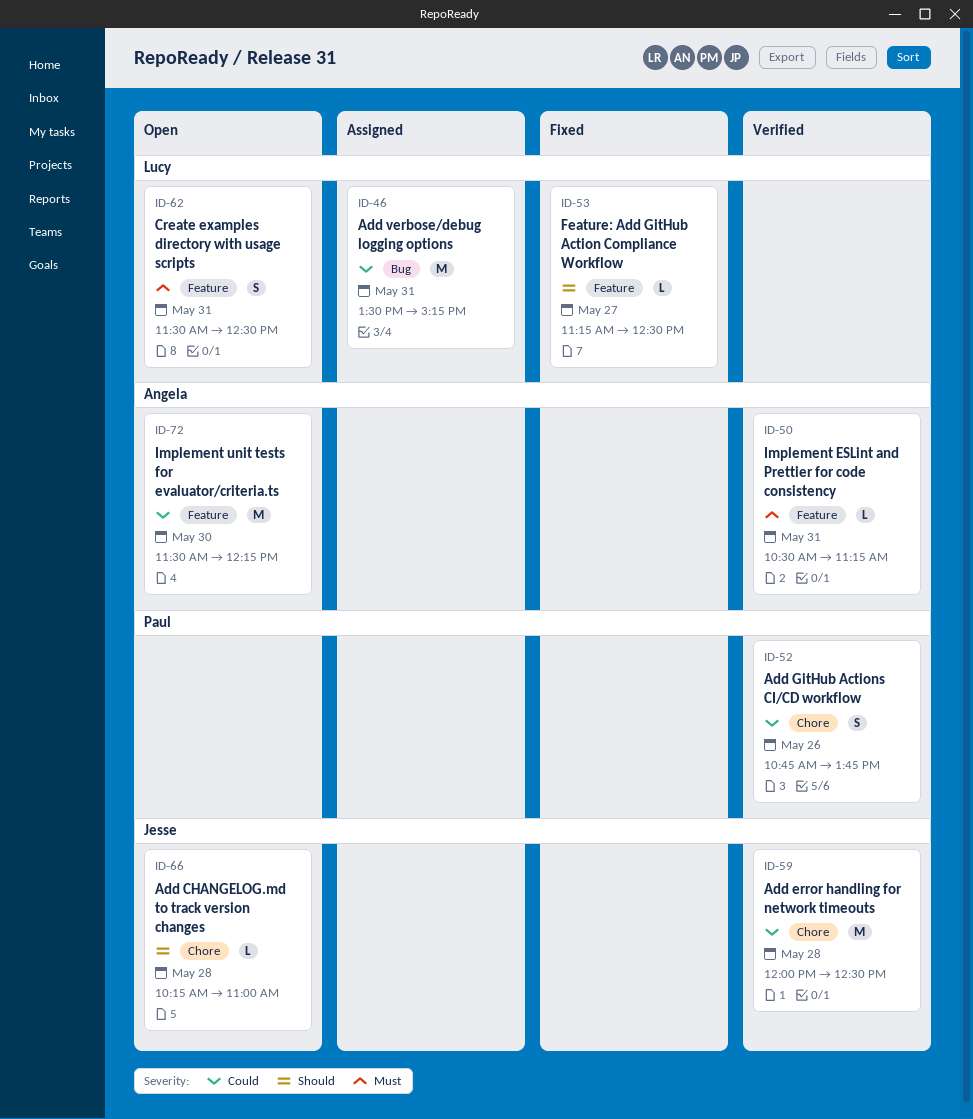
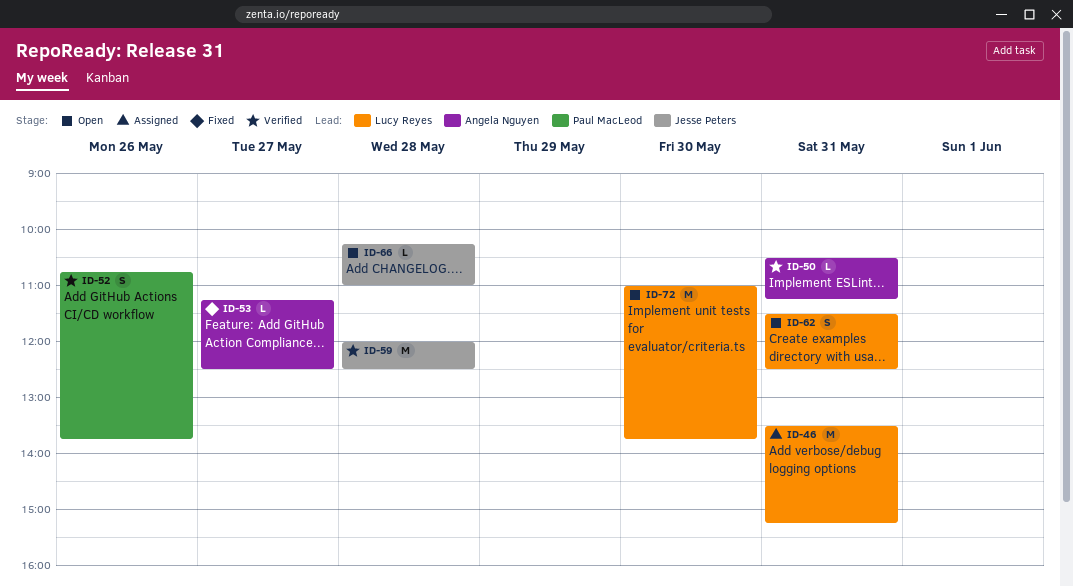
ID-53, owner: Lucy Reyes -> Angela Nguyen
ID-72, owner: Angela Nguyen -> Lucy Reyes
ID-72, begins: 11:30 -> 11:00
ID-72, ends: 12:15 -> 13:45

